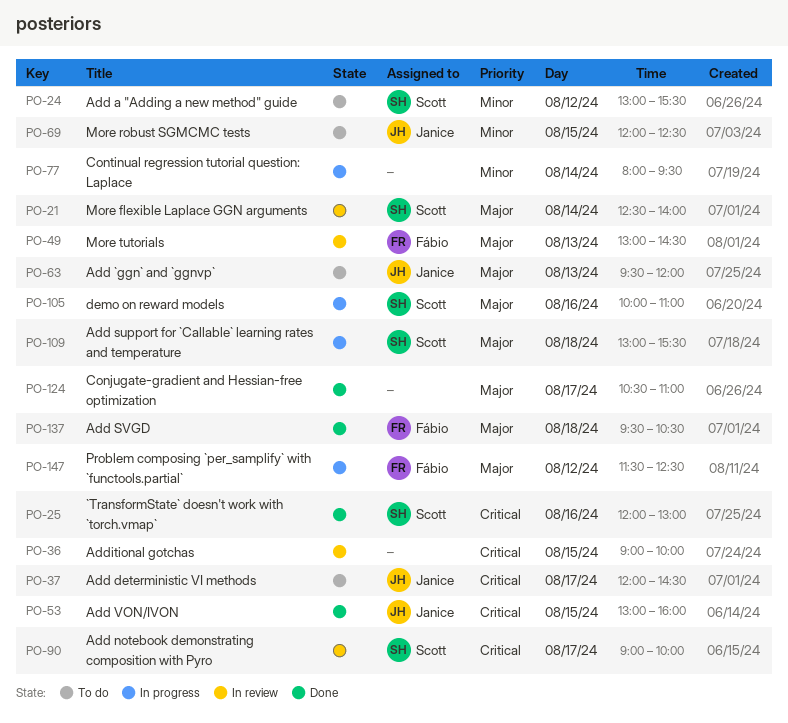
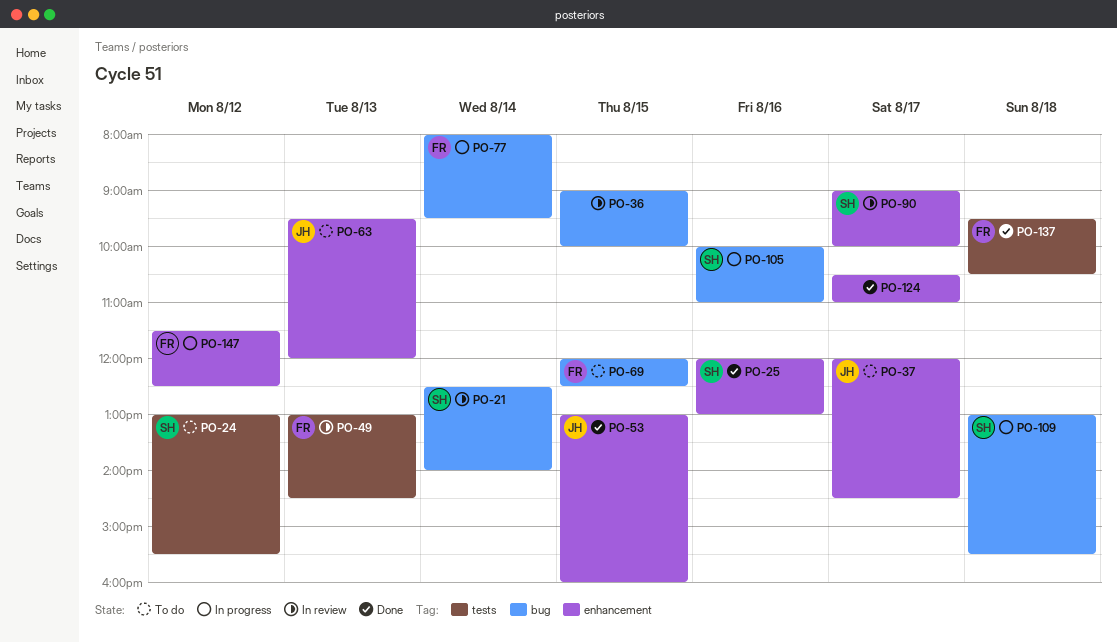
PO-69, owner: Janice -> Fábio
PO-77, owner: none -> Fábio

